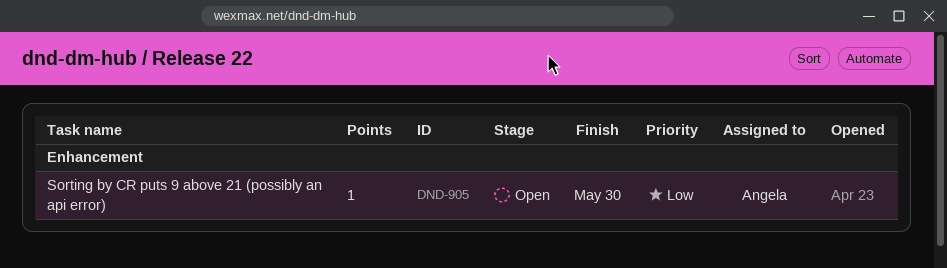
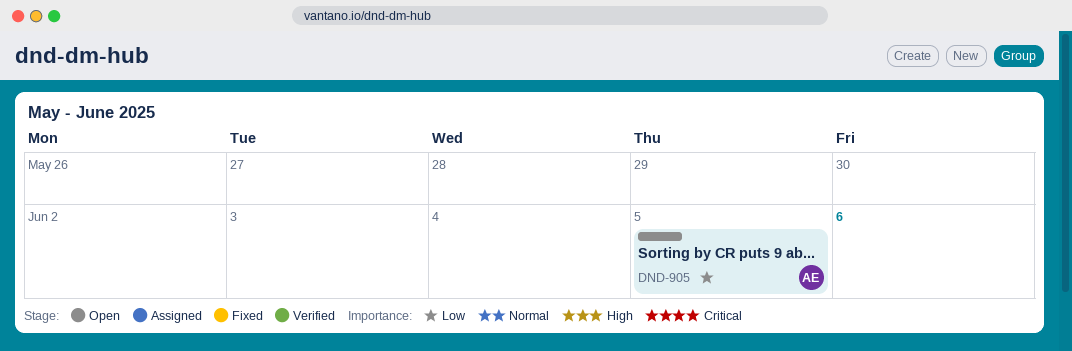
DND-905, due: May 30 -> Jun 5

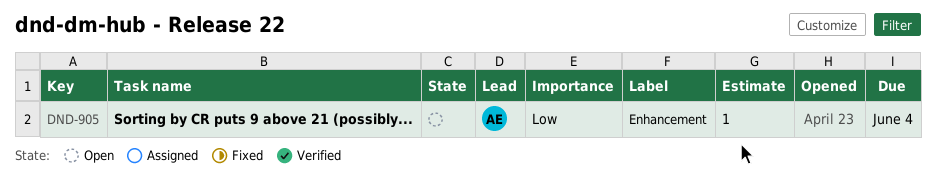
DND-905, due: Jun 5 -> Jun 4

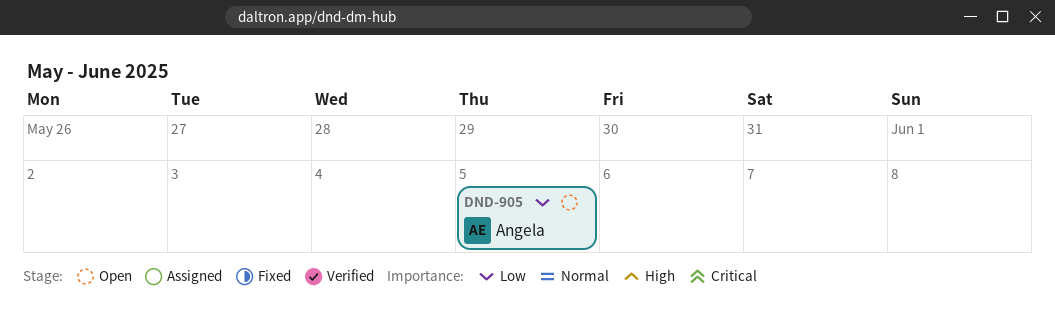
DND-905, due: Jun 4 -> Jun 5

